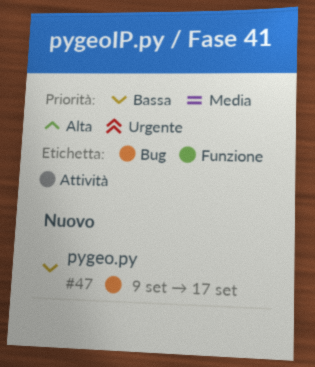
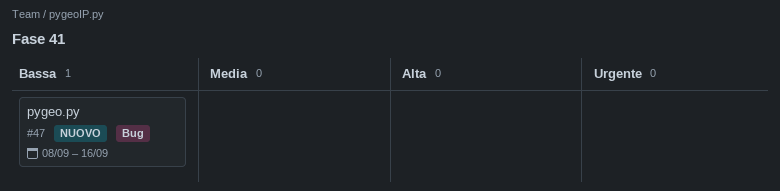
#47, start: Sep 9 -> Sep 8
#47, due: Sep 17 -> Sep 16

